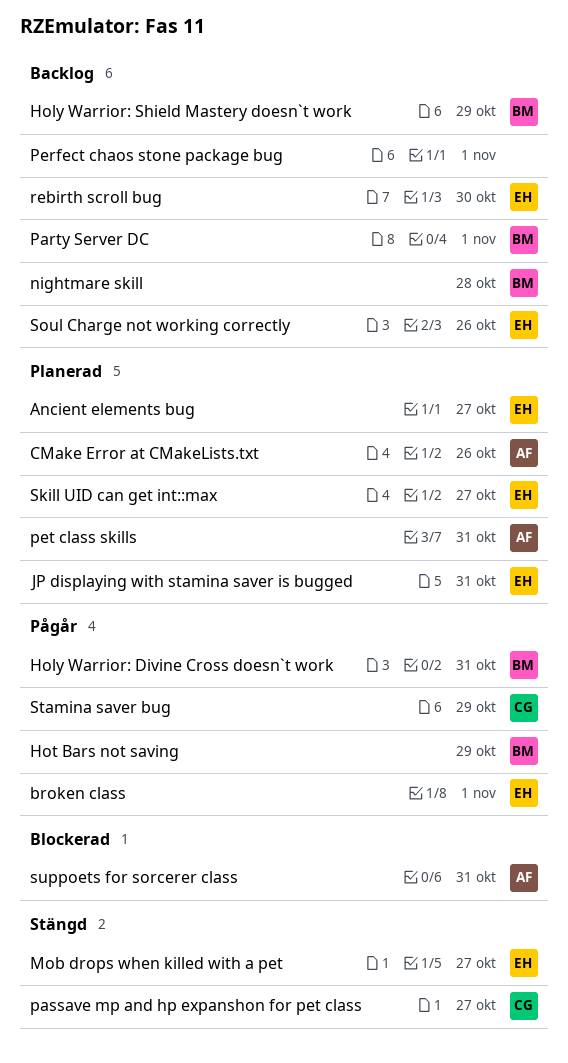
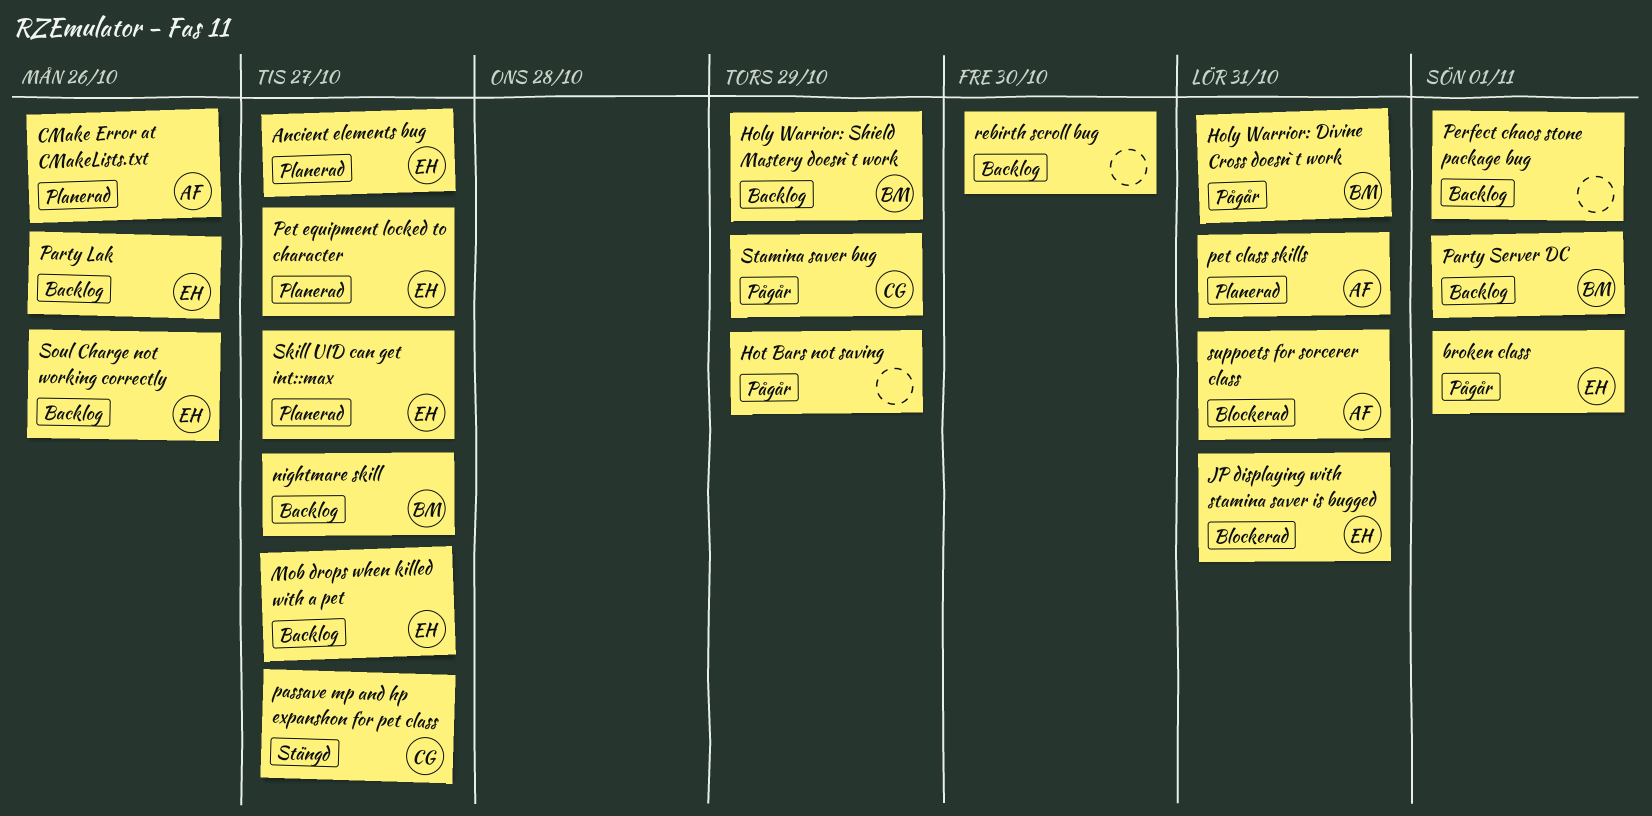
Hot Bars not saving, owner: BM -> none
JP displaying with stamina saver is bugged, status: Planerad -> Blockerad
Mob drops when killed with a pet, status: Stängd -> Backlog
nightmare skill, due: Oct 28 -> Oct 27
Party Lak: none -> present
Pet equipment locked to character: none -> present
rebirth scroll bug, owner: EH -> none

